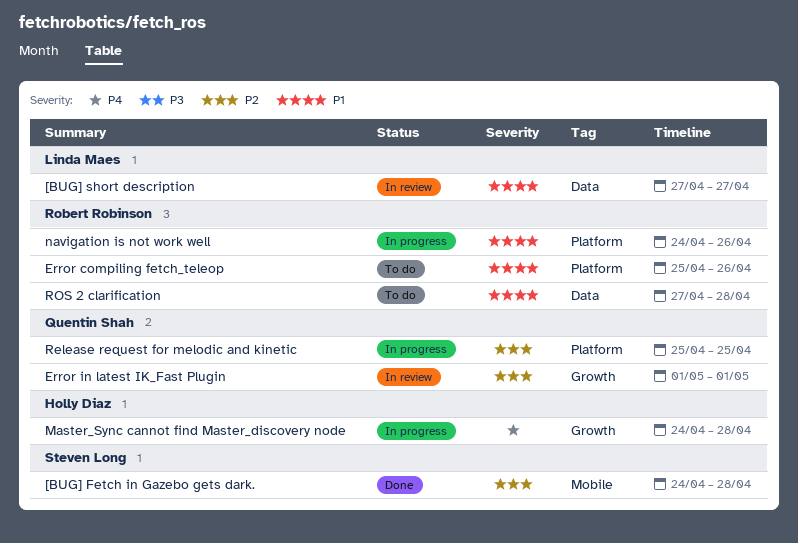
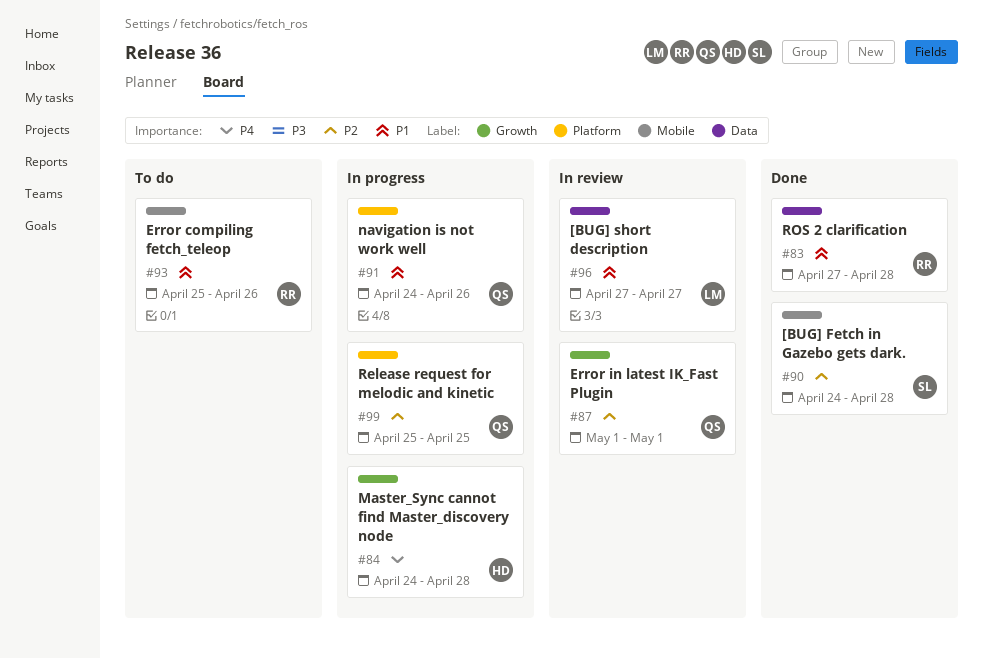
Error compiling fetch_teleop, label: Platform -> Mobile
navigation is not work well, owner: Robert Robinson -> Quentin Shah
ROS 2 clarification, status: To do -> Done

